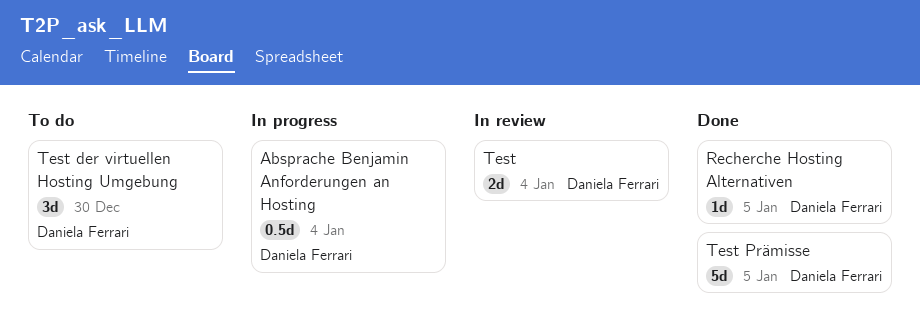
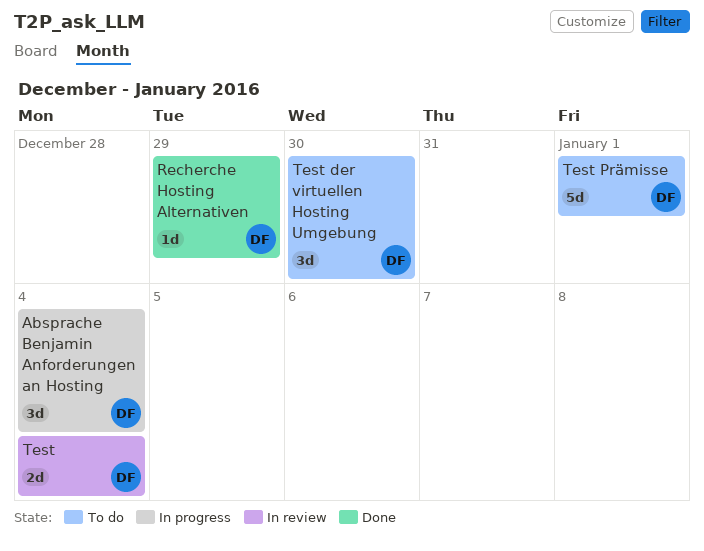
Absprache Benjamin Anforderungen an Hosting, estimate: 0.5d -> 3d
Recherche Hosting Alternativen, due: Jan 5 -> Dec 29
Test Prämisse, status: Done -> To do
Test Prämisse, due: Jan 5 -> Jan 1

